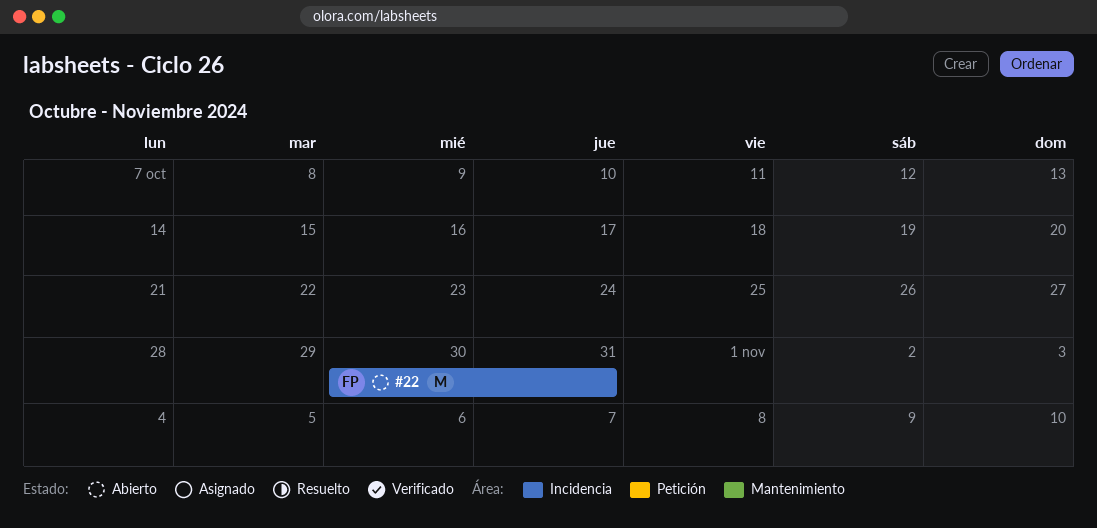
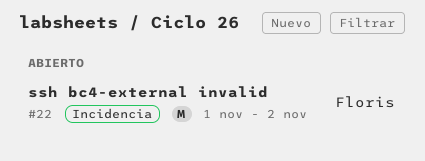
#22, start: Oct 30 -> Nov 1
#22, due: Oct 31 -> Nov 2

